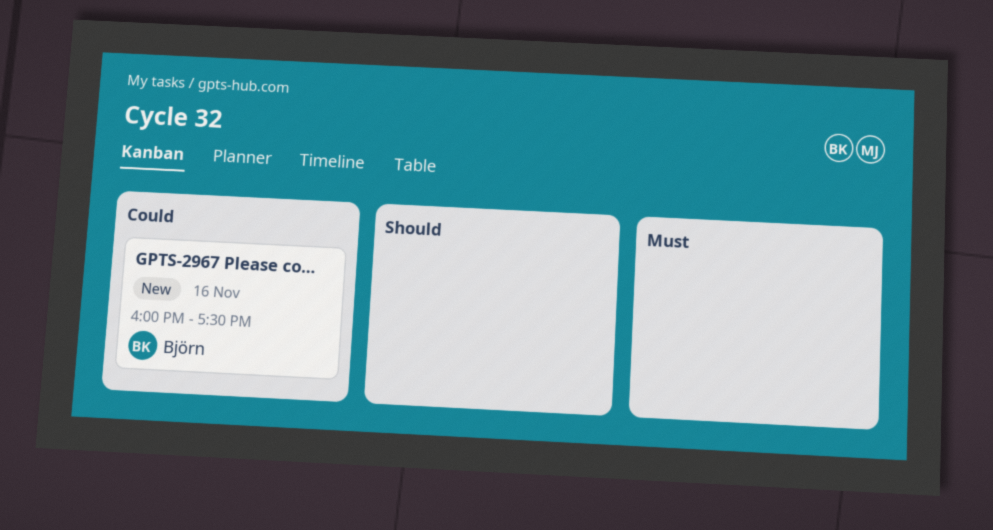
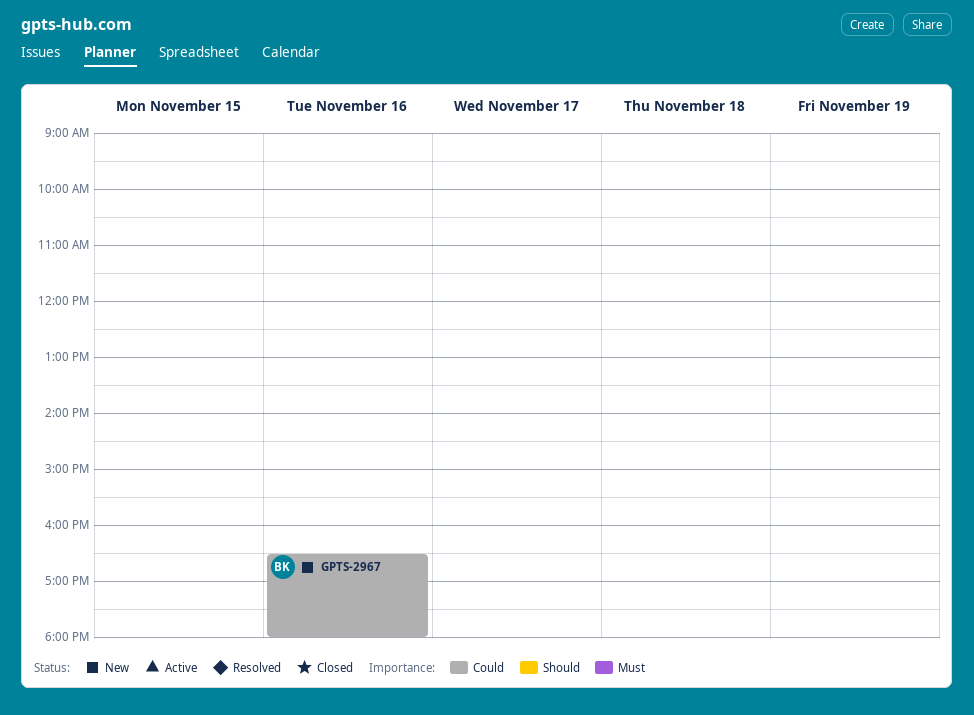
GPTS-2967, begins: 16:00 -> 16:30
GPTS-2967, ends: 17:30 -> 18:00

